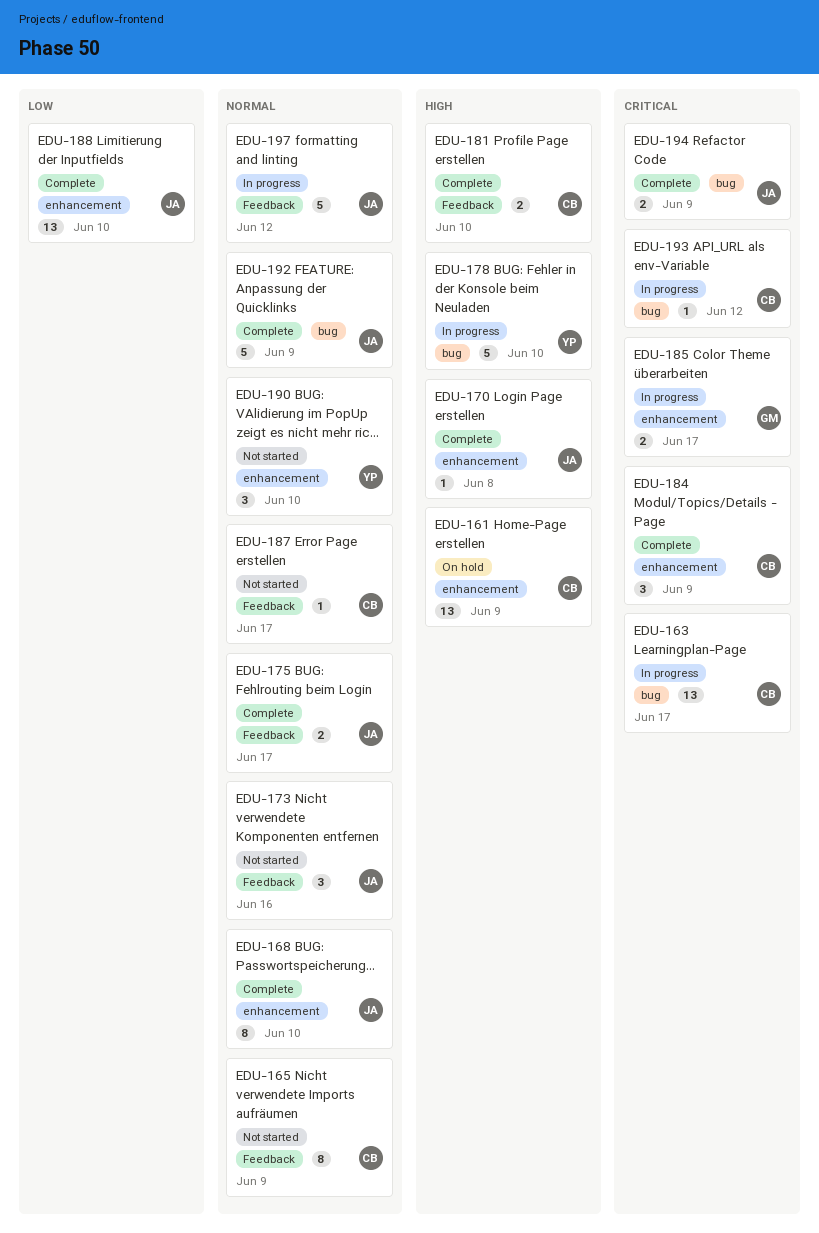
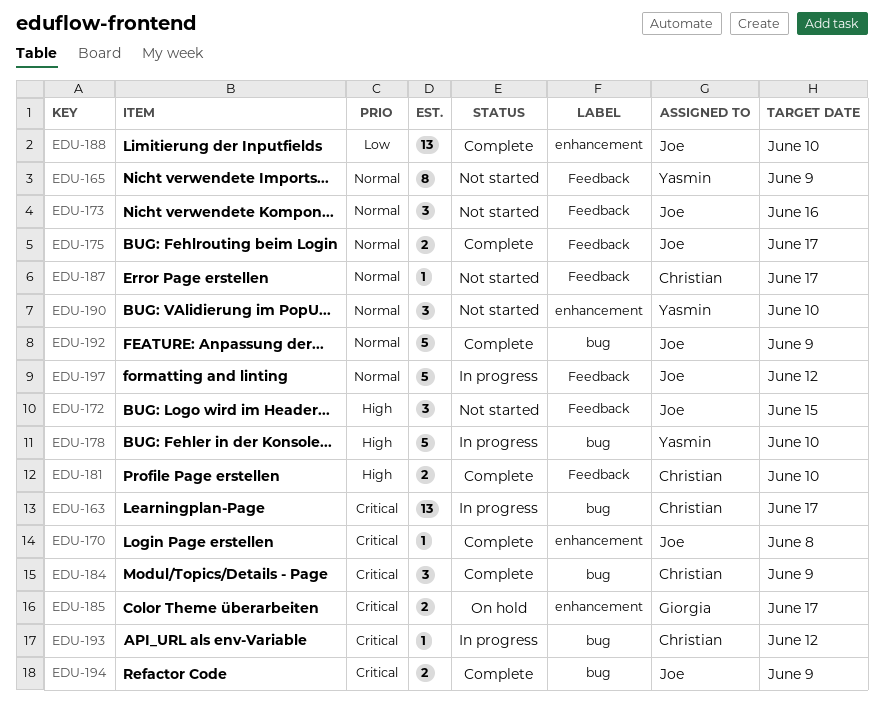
EDU-161: present -> none
EDU-165, owner: Christian -> Yasmin
EDU-168: present -> none
EDU-170, priority: High -> Critical
EDU-172: none -> present
EDU-184, label: enhancement -> bug
EDU-185, status: In progress -> On hold

